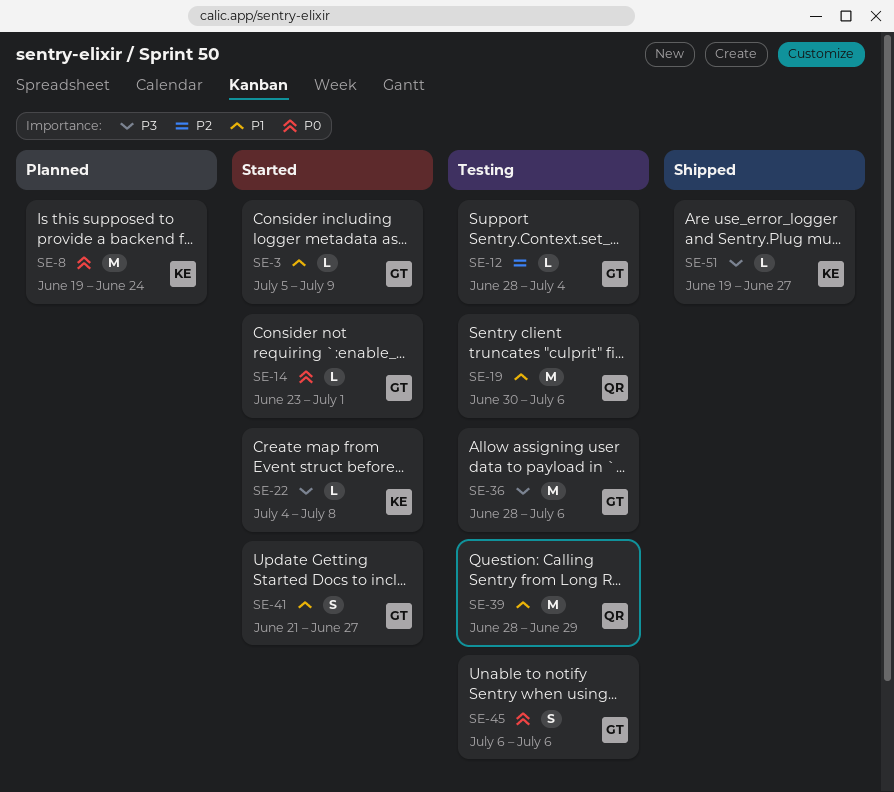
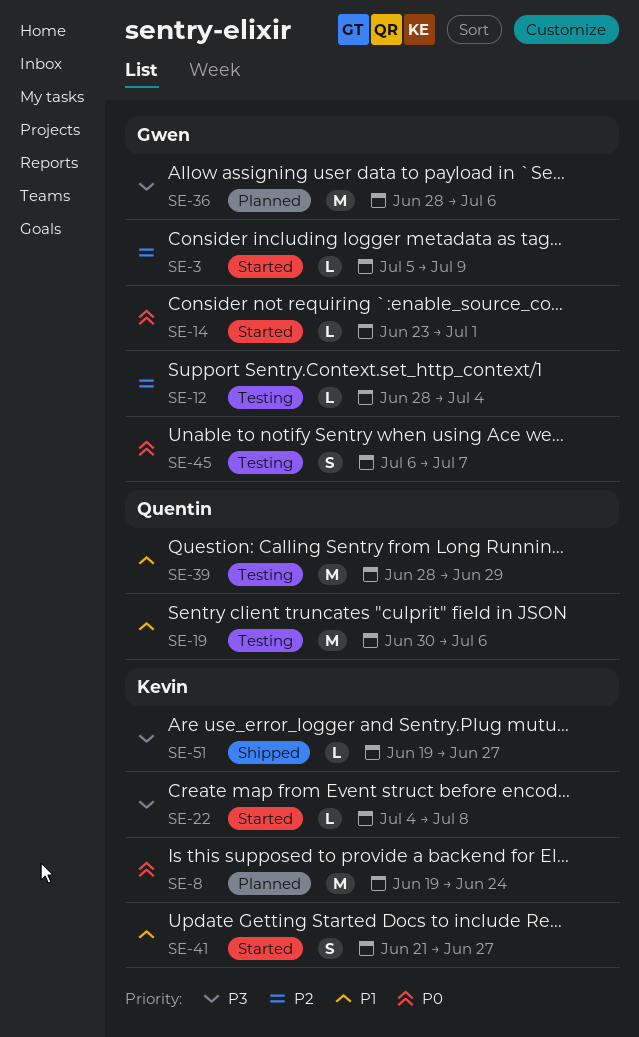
SE-3, priority: P1 -> P2
SE-36, status: Testing -> Planned
SE-41, owner: Gwen -> Kevin
SE-45, due: Jul 6 -> Jul 7

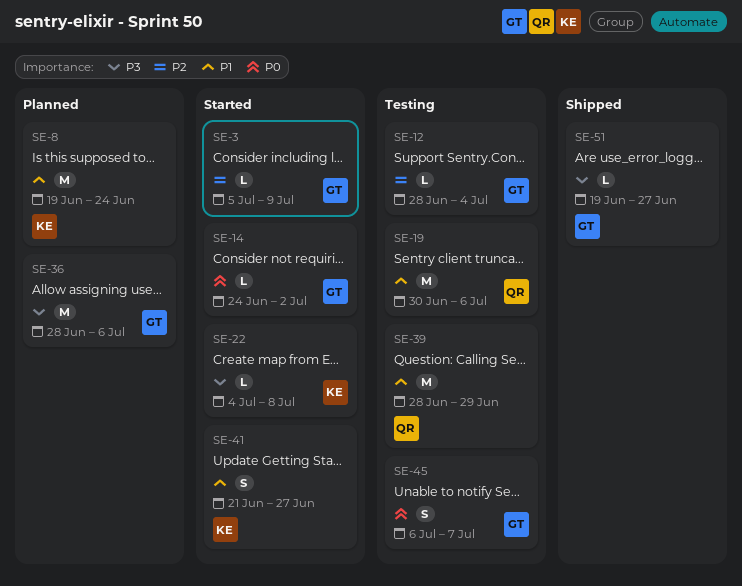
SE-8, priority: P0 -> P1
SE-14, start: Jun 23 -> Jun 24
SE-14, due: Jul 1 -> Jul 2
SE-51, owner: Kevin -> Gwen

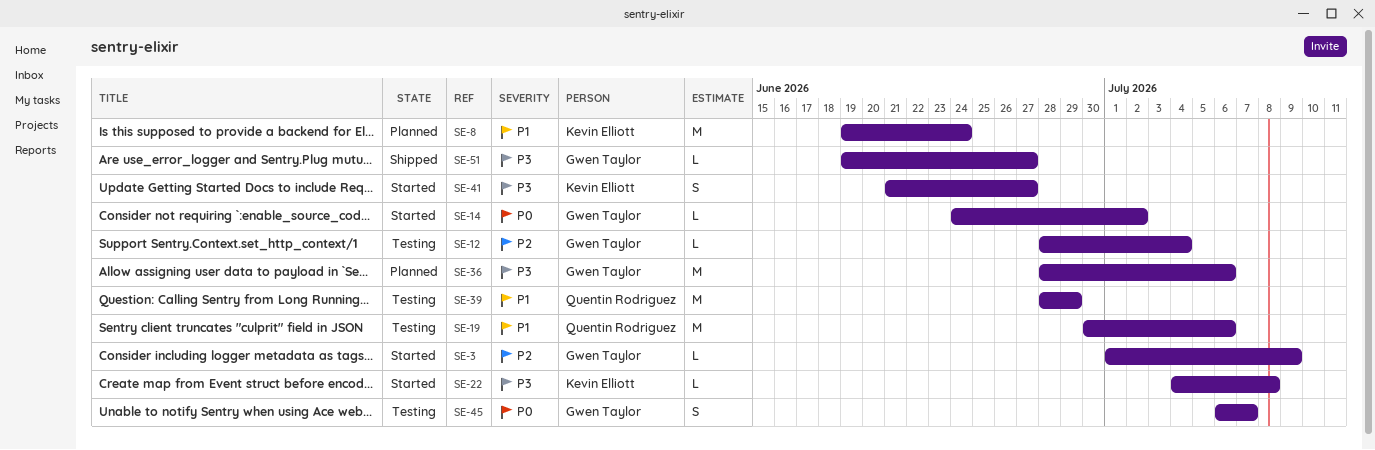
SE-3, start: Jul 5 -> Jul 1
SE-41, priority: P1 -> P3

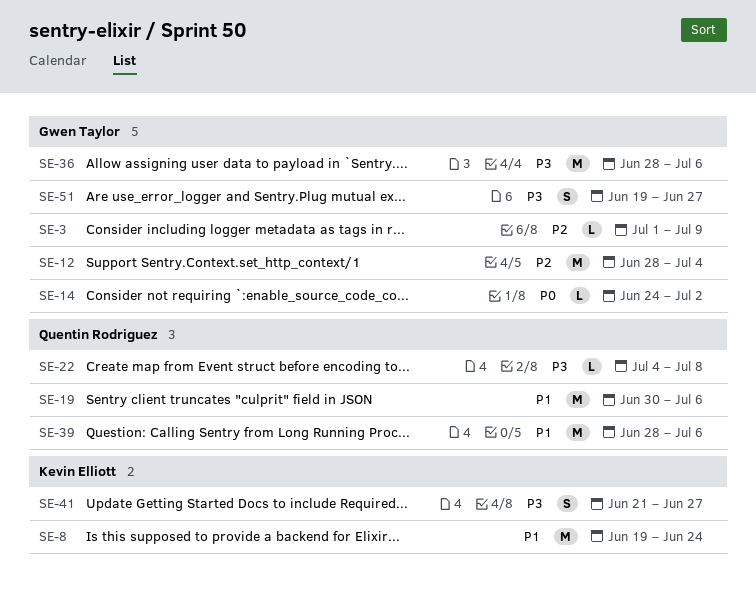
SE-12, estimate: L -> M
SE-22, owner: Kevin Elliott -> Quentin Rodriguez
SE-39, due: Jun 29 -> Jul 6
SE-45: present -> none
SE-51, estimate: L -> S

